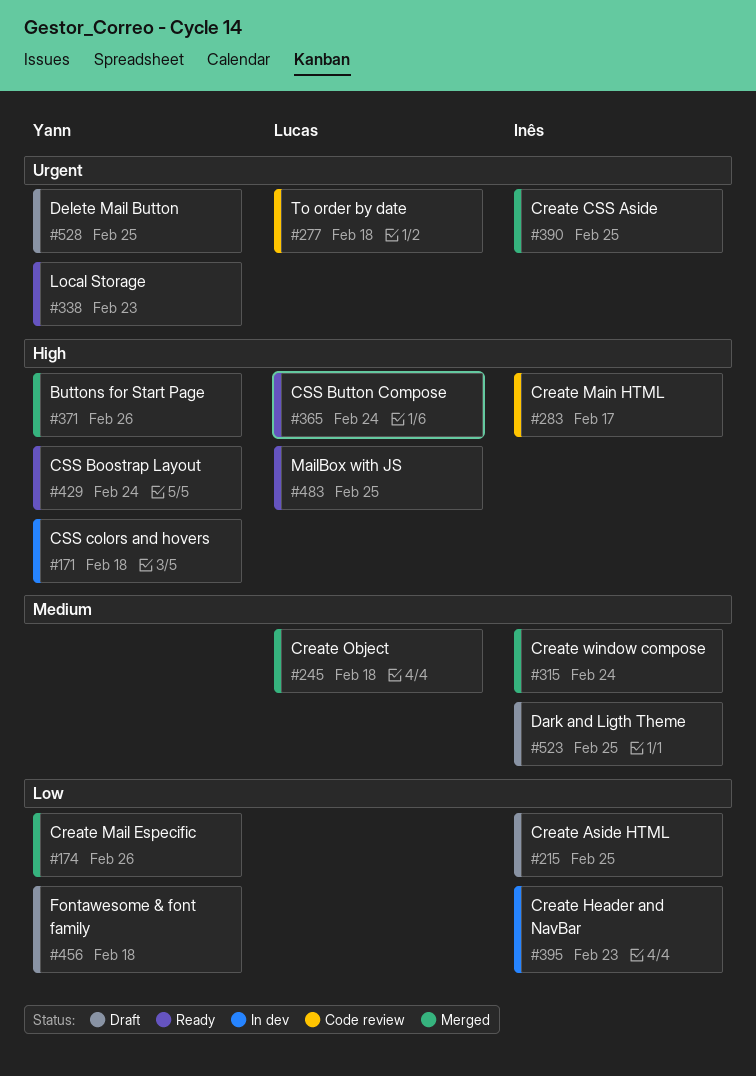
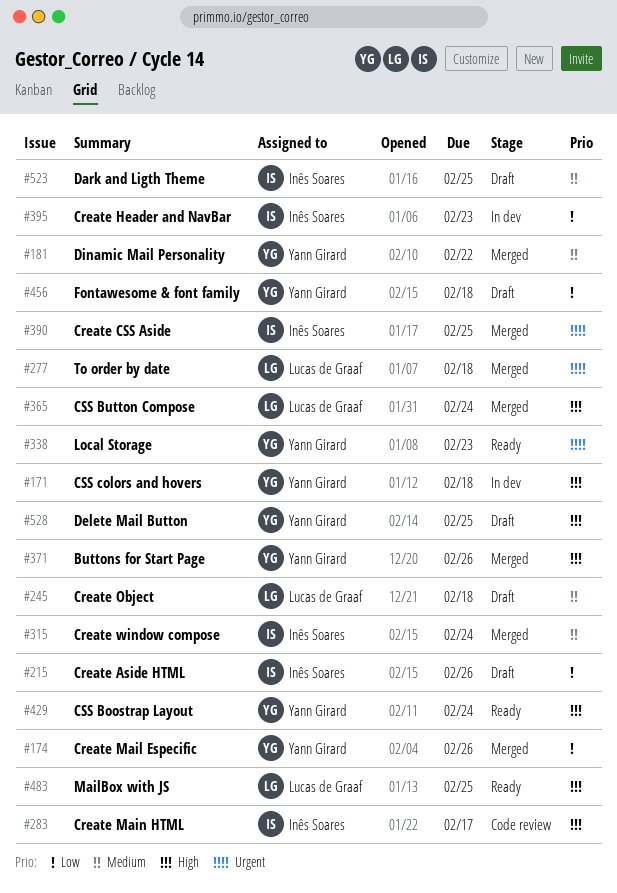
#181: none -> present
#215, due: Feb 25 -> Feb 26
#245, status: Merged -> Draft
#277, status: Code review -> Merged
#365, status: Ready -> Merged
#528, priority: Urgent -> High

